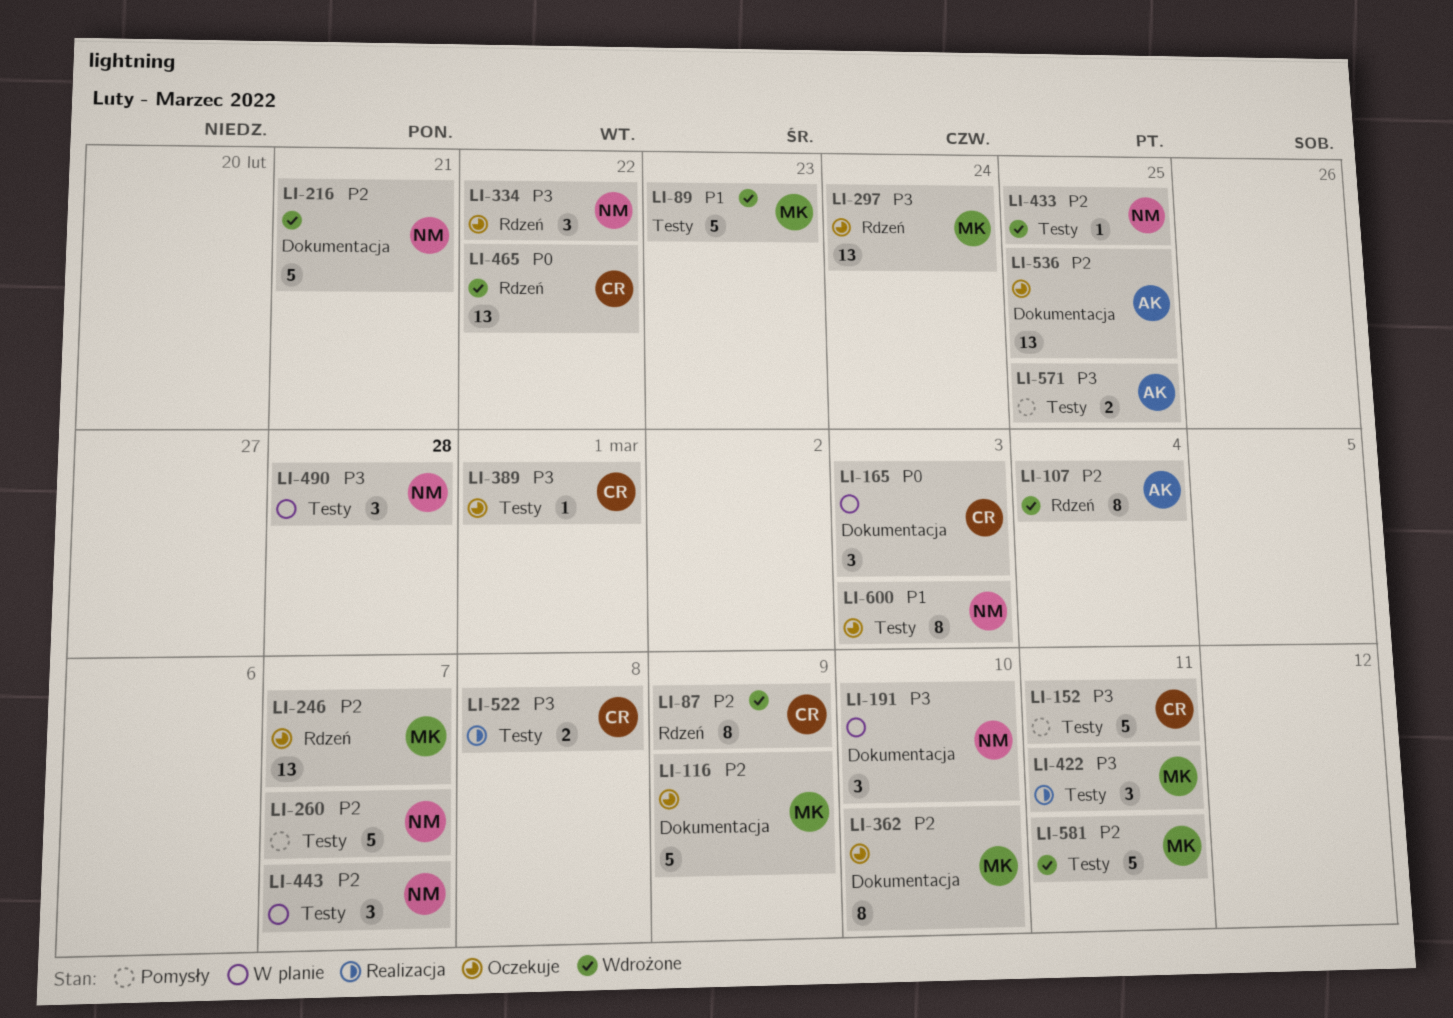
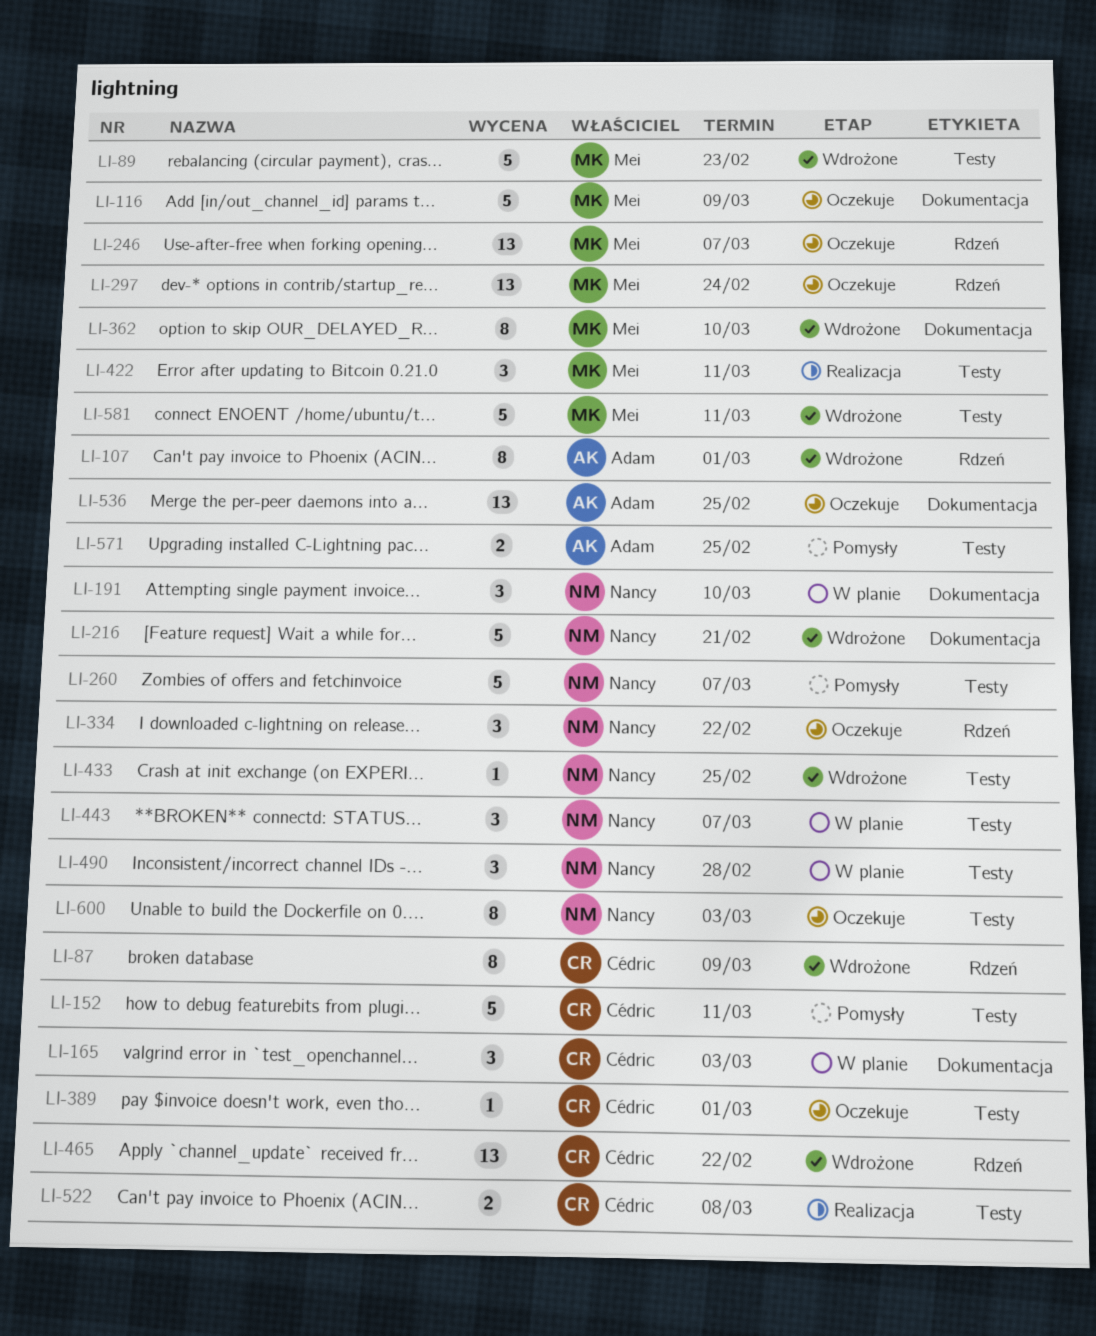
LI-107, due: Mar 4 -> Mar 1
LI-362, status: Oczekuje -> Wdrożone

